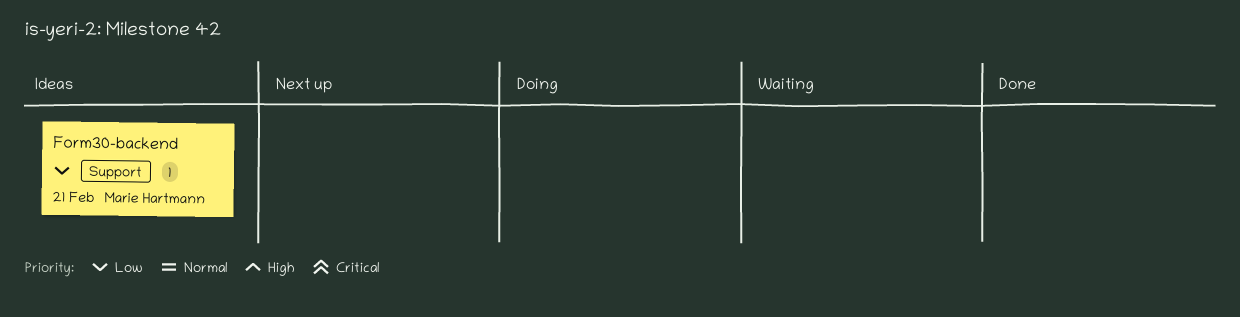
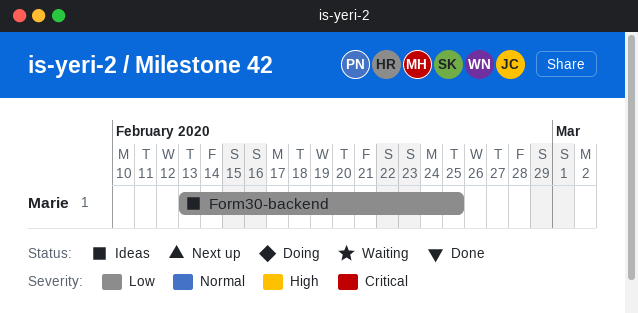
Form30-backend, due: Feb 21 -> Feb 25

